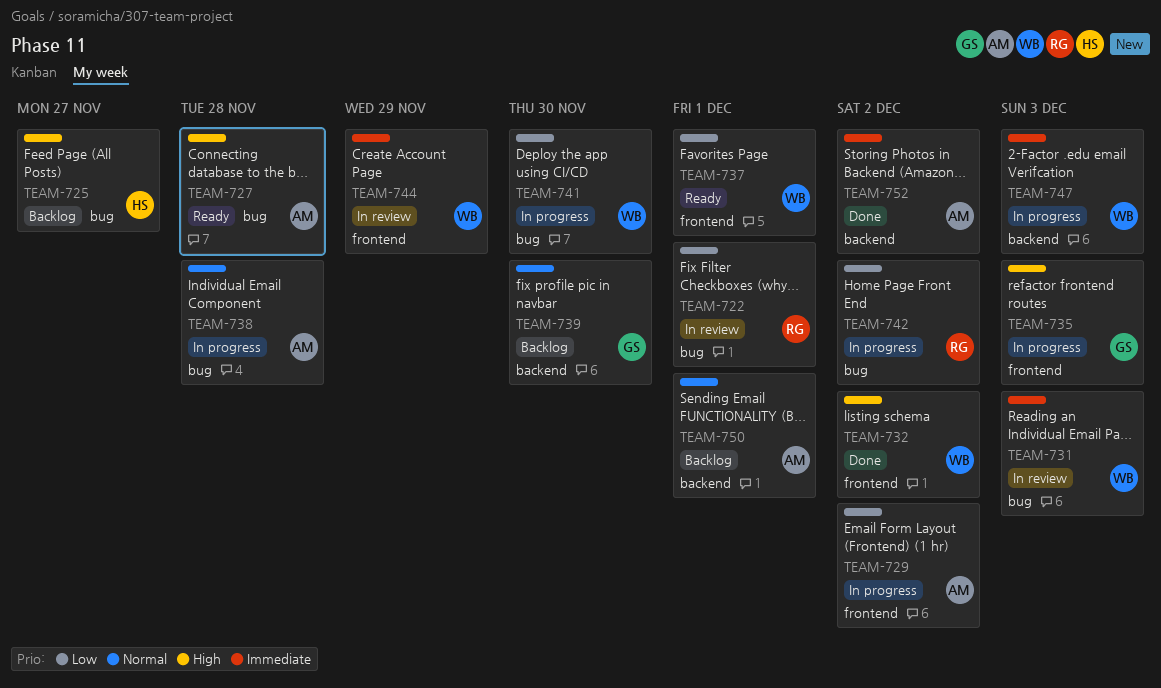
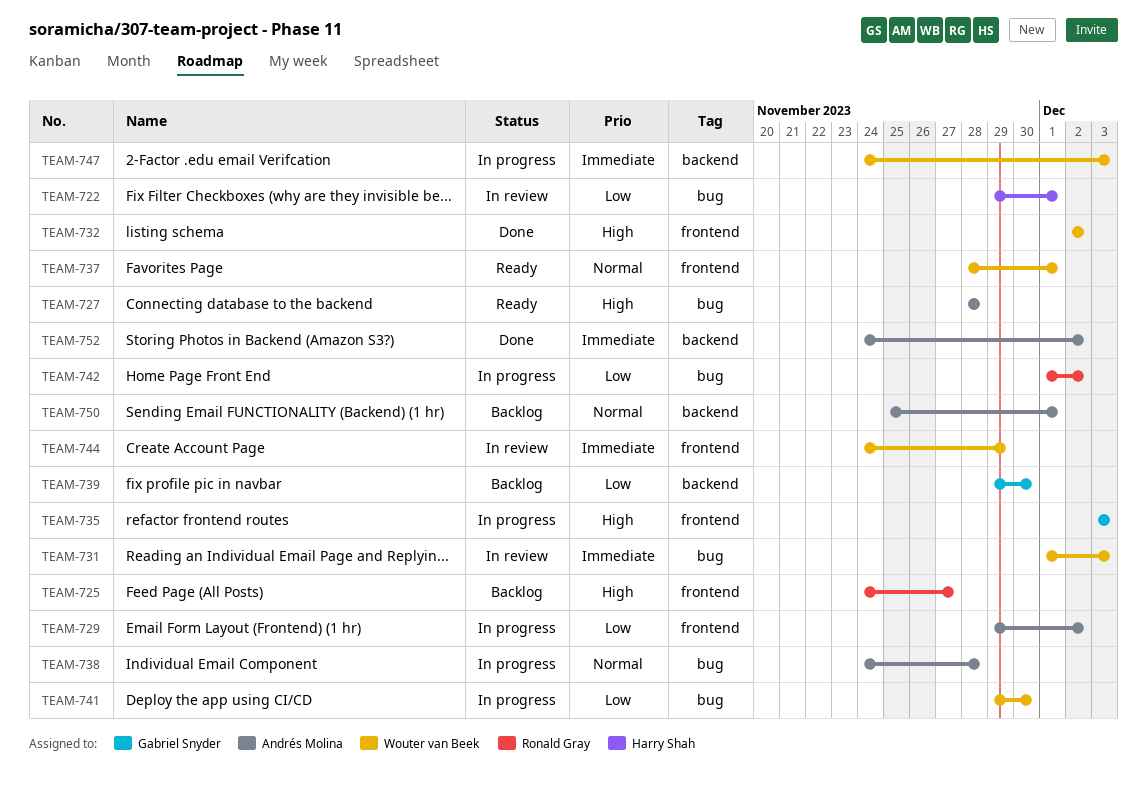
TEAM-722, owner: Ronald Gray -> Harry Shah
TEAM-725, owner: Harry Shah -> Ronald Gray
TEAM-725, label: bug -> frontend
TEAM-737, priority: Low -> Normal
TEAM-739, priority: Normal -> Low

